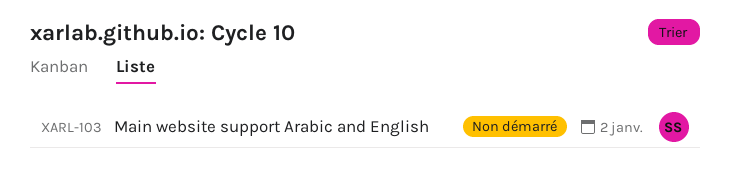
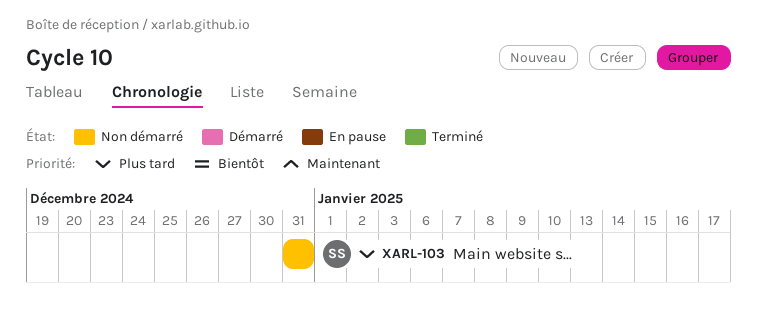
XARL-103, due: Jan 2 -> Dec 31

